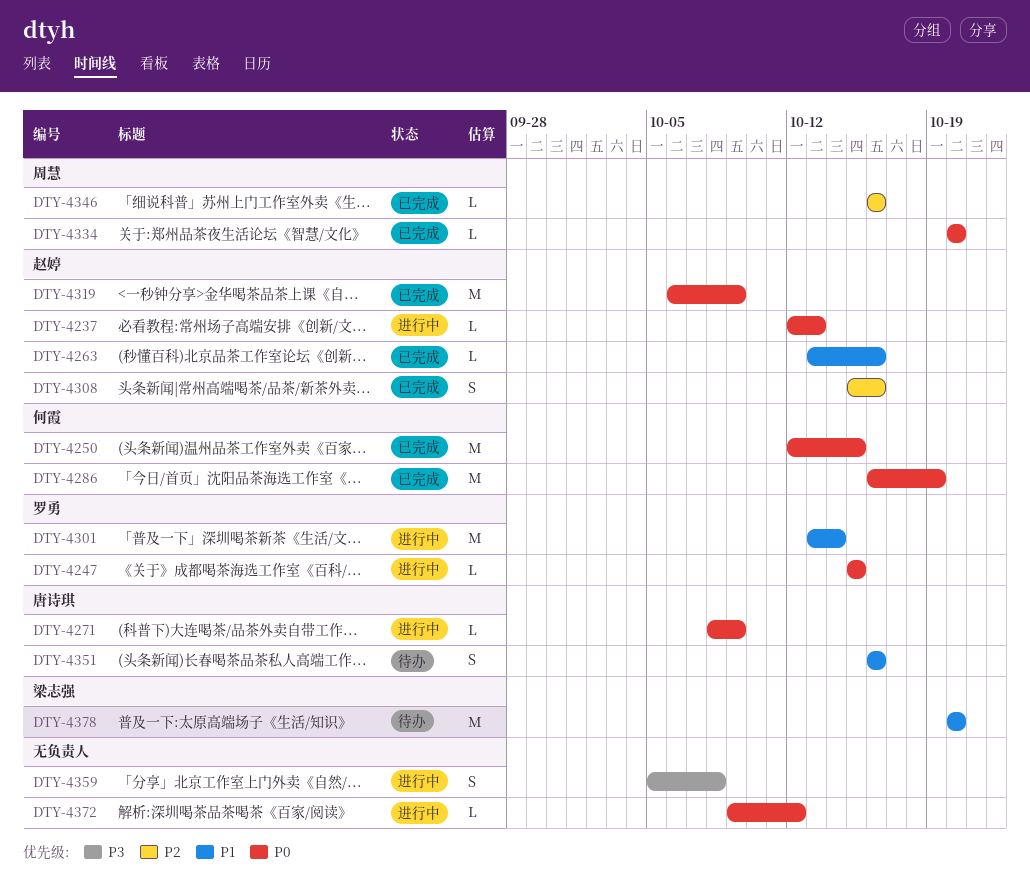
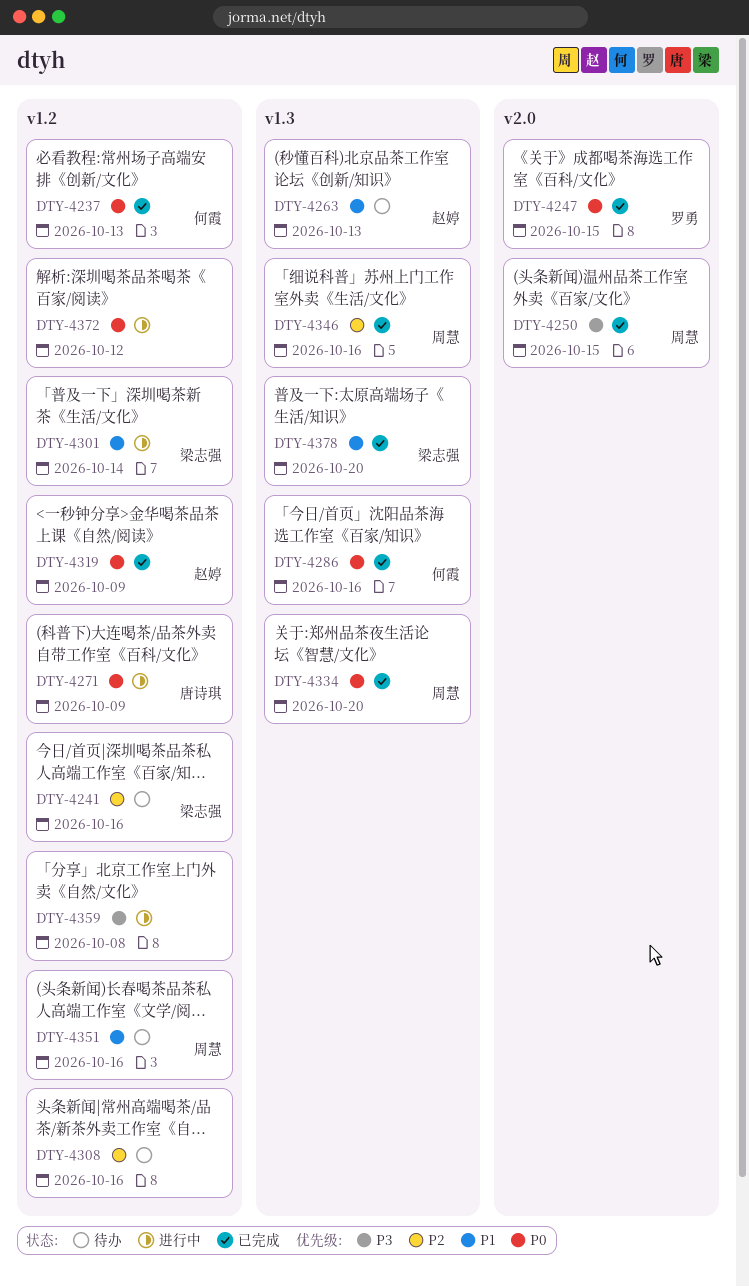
DTY-4237, status: 进行中 -> 已完成
DTY-4237, owner: 赵婷 -> 何霞
DTY-4241: none -> present
DTY-4247, status: 进行中 -> 已完成
DTY-4250, owner: 何霞 -> 周慧
DTY-4250, priority: P0 -> P3
DTY-4263, status: 已完成 -> 待办
DTY-4263, due: Oct 16 -> Oct 13
DTY-4286, due: Oct 19 -> Oct 16
DTY-4301, owner: 罗勇 -> 梁志强
DTY-4308, status: 已完成 -> 待办
DTY-4308, owner: 赵婷 -> none
DTY-4351, owner: 唐诗琪 -> 周慧
DTY-4378, status: 待办 -> 已完成

